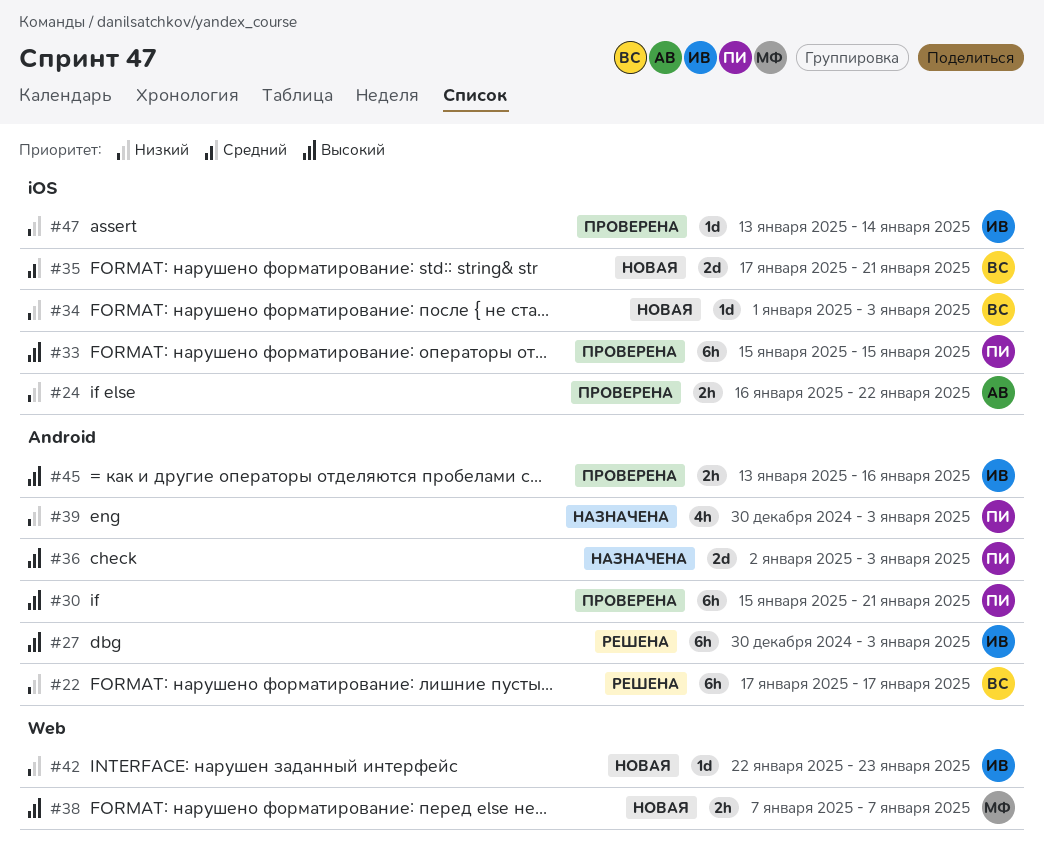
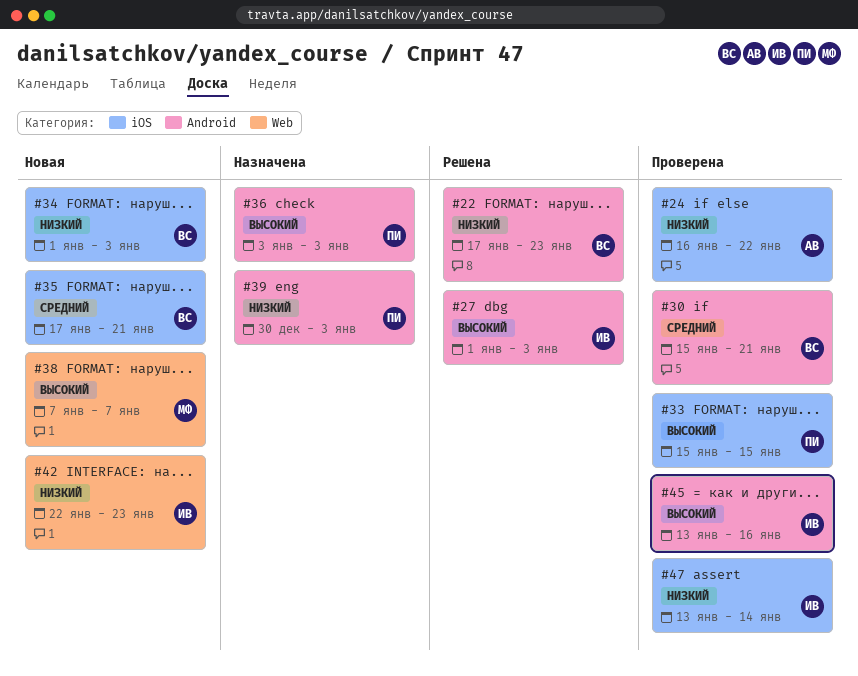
#22, due: Jan 17 -> Jan 23
#27, start: Dec 30 -> Jan 1
#30, owner: ПИ -> ВС
#30, priority: Высокий -> Средний
#36, start: Jan 2 -> Jan 3

